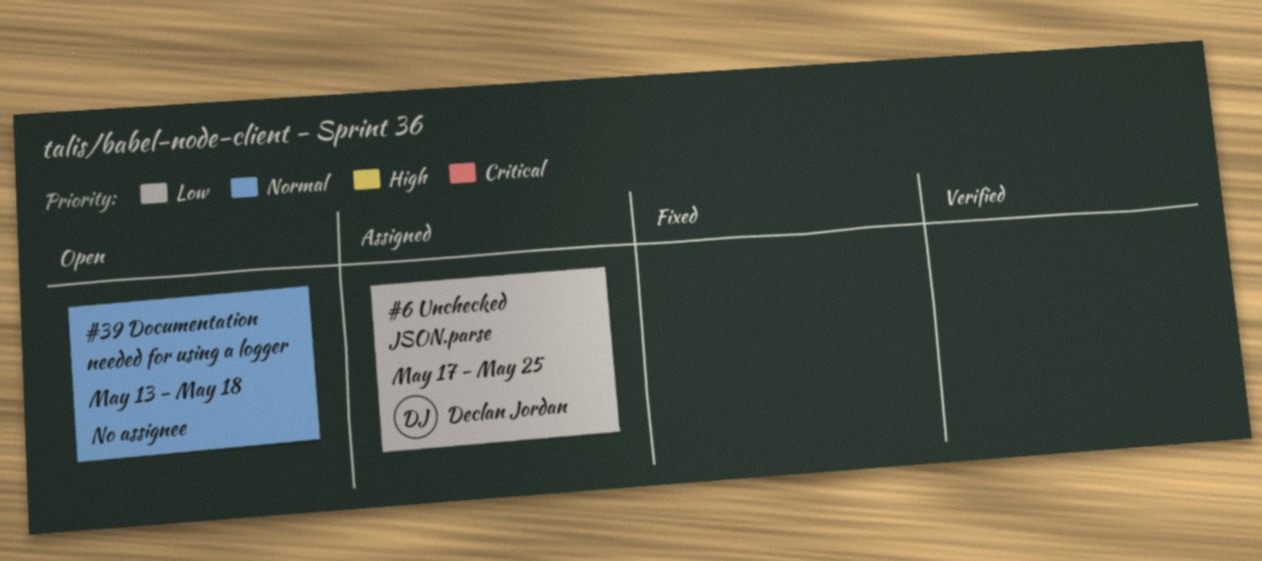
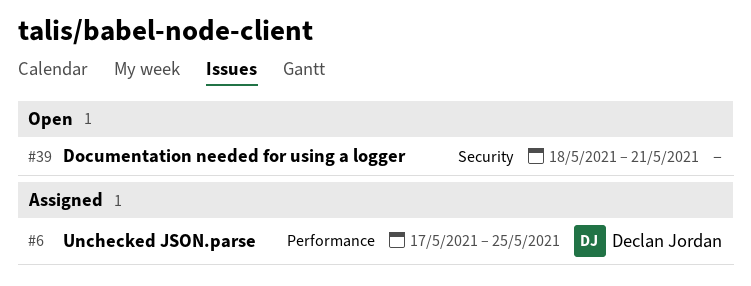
#39, start: May 13 -> May 18
#39, due: May 18 -> May 21

